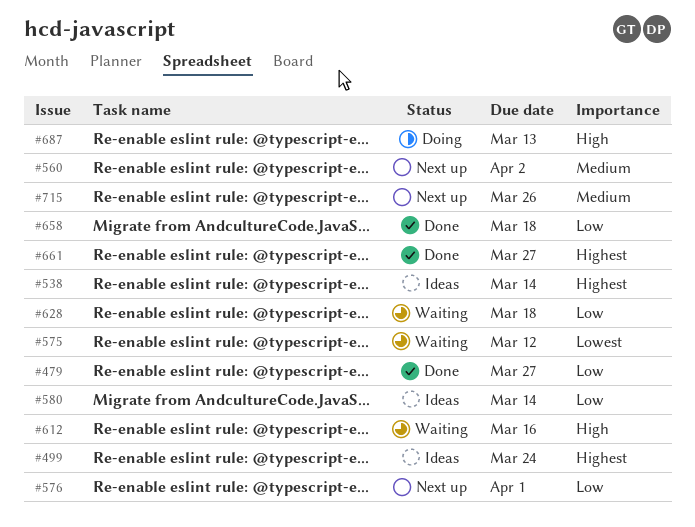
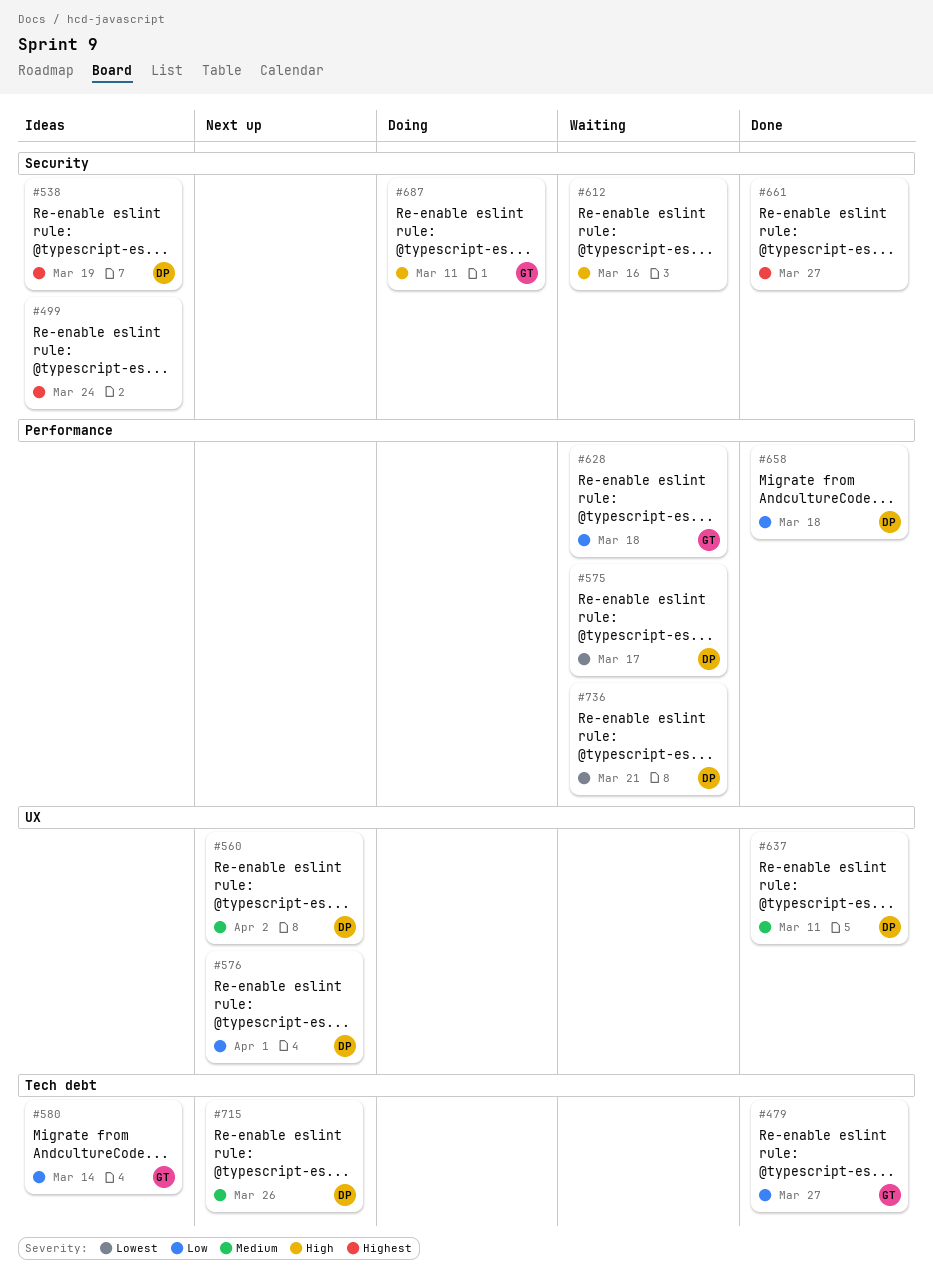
#538, due: Mar 14 -> Mar 19
#575, due: Mar 12 -> Mar 17
#637: none -> present
#687, due: Mar 13 -> Mar 11
#736: none -> present

